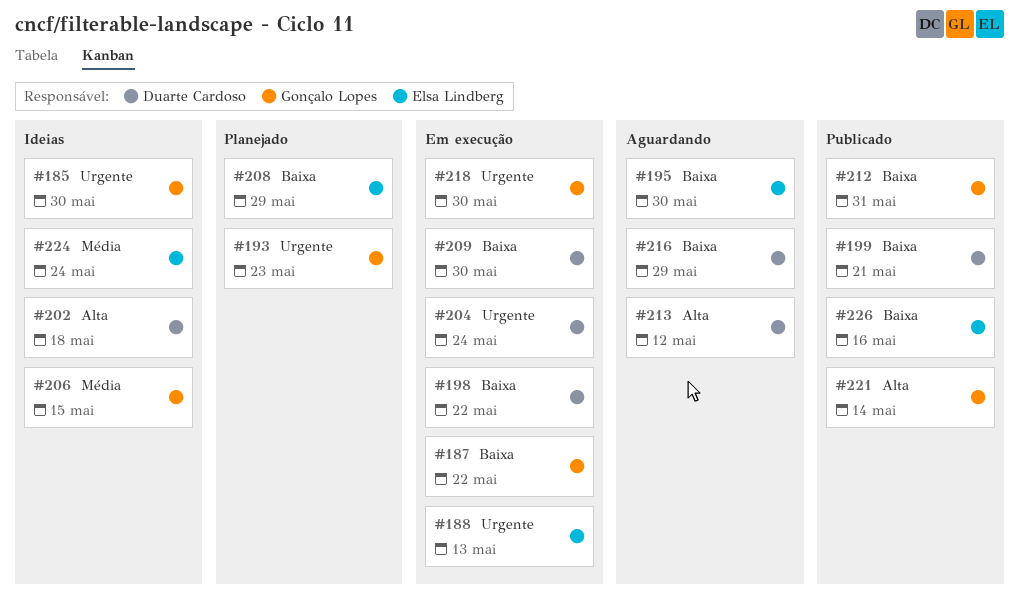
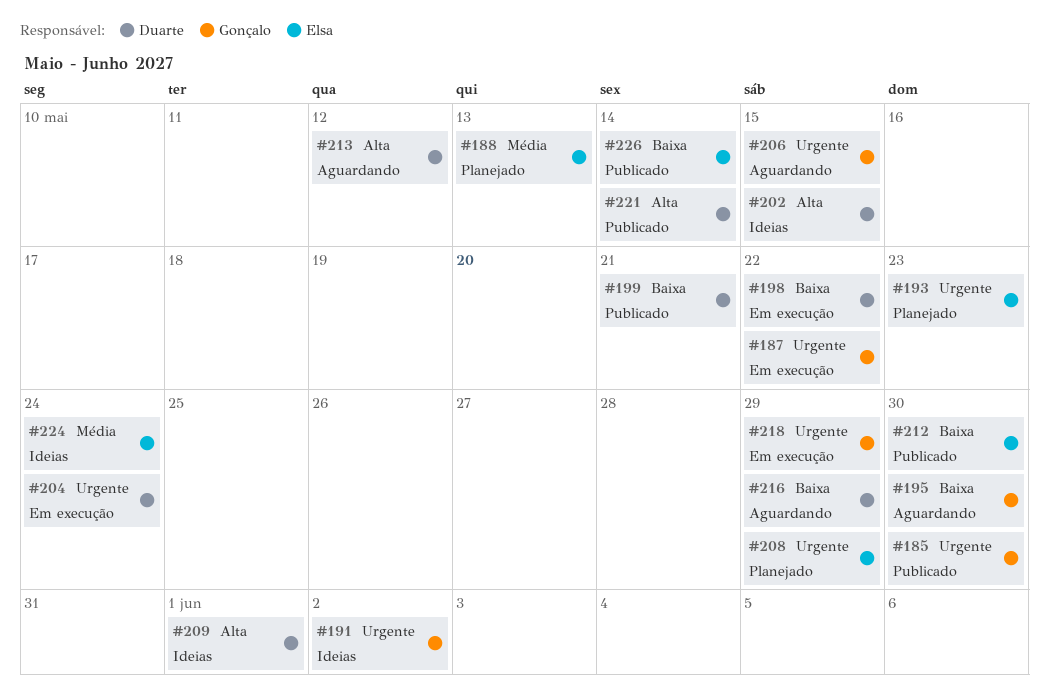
#185, status: Ideias -> Publicado
#187, priority: Baixa -> Urgente
#188, status: Em execução -> Planejado
#188, priority: Urgente -> Média
#191: none -> present
#193, owner: Gonçalo Lopes -> Elsa Lindberg
#195, owner: Elsa Lindberg -> Gonçalo Lopes
#202, due: May 18 -> May 15
#206, status: Ideias -> Aguardando
#206, priority: Média -> Urgente
#208, priority: Baixa -> Urgente
#209, status: Em execução -> Ideias
#209, priority: Baixa -> Alta
#209, due: May 30 -> Jun 1
#212, owner: Gonçalo Lopes -> Elsa Lindberg
#212, due: May 31 -> May 30
#218, due: May 30 -> May 29
#221, owner: Gonçalo Lopes -> Duarte Cardoso
#226, due: May 16 -> May 14

